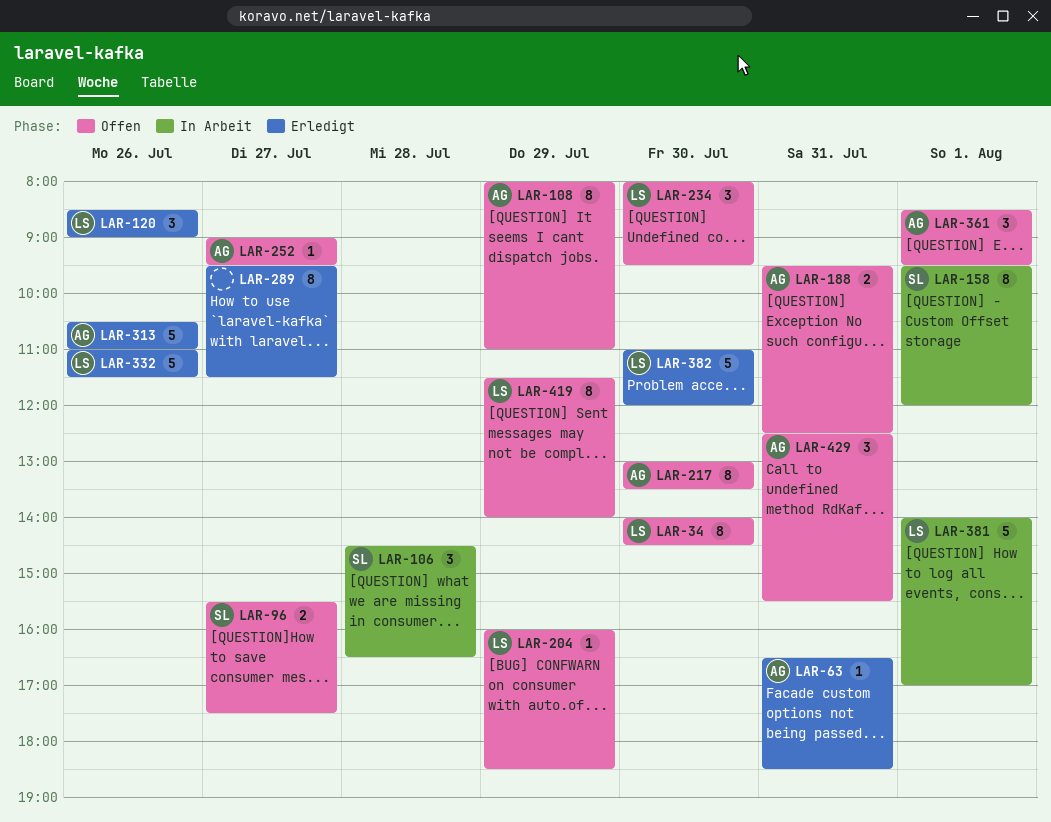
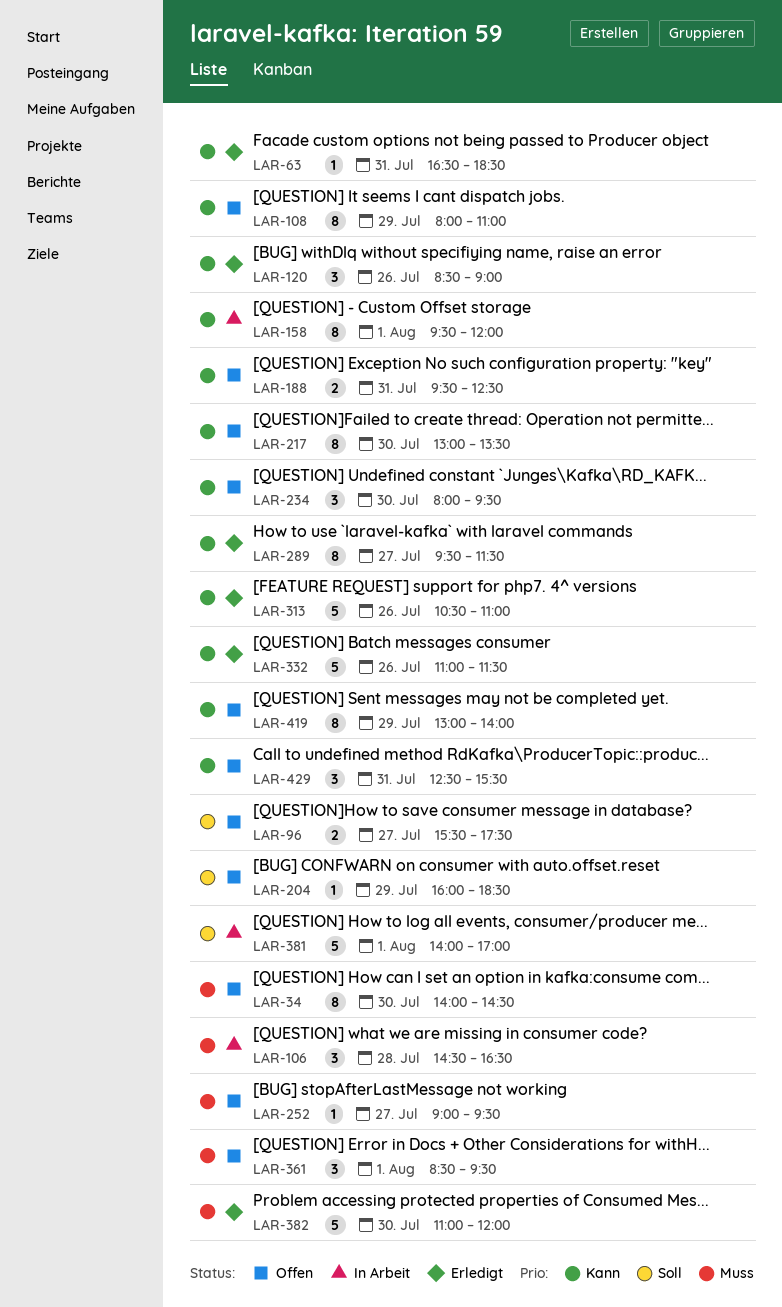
LAR-419, begins: 11:30 -> 13:00

